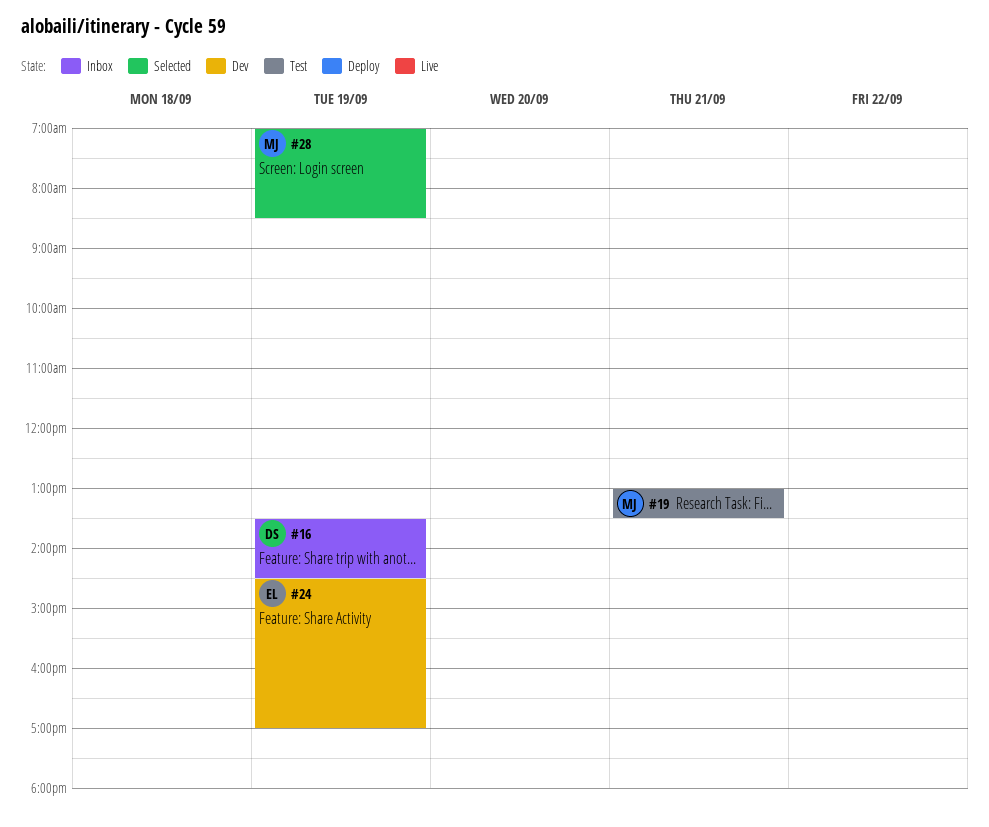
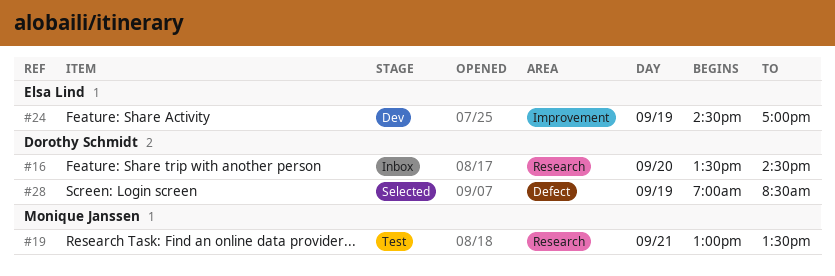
#16, day: Sep 19 -> Sep 20
#28, owner: Monique Janssen -> Dorothy Schmidt

